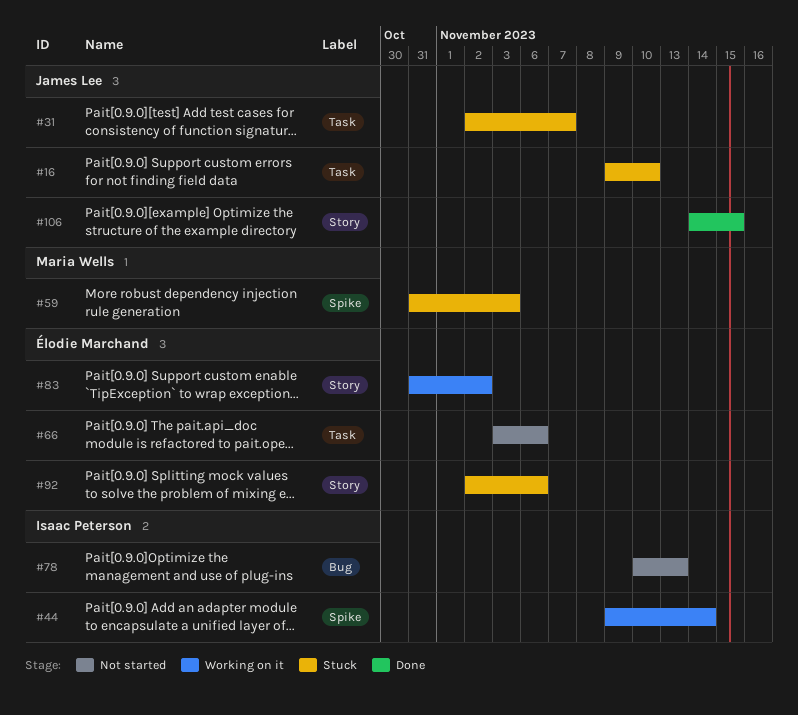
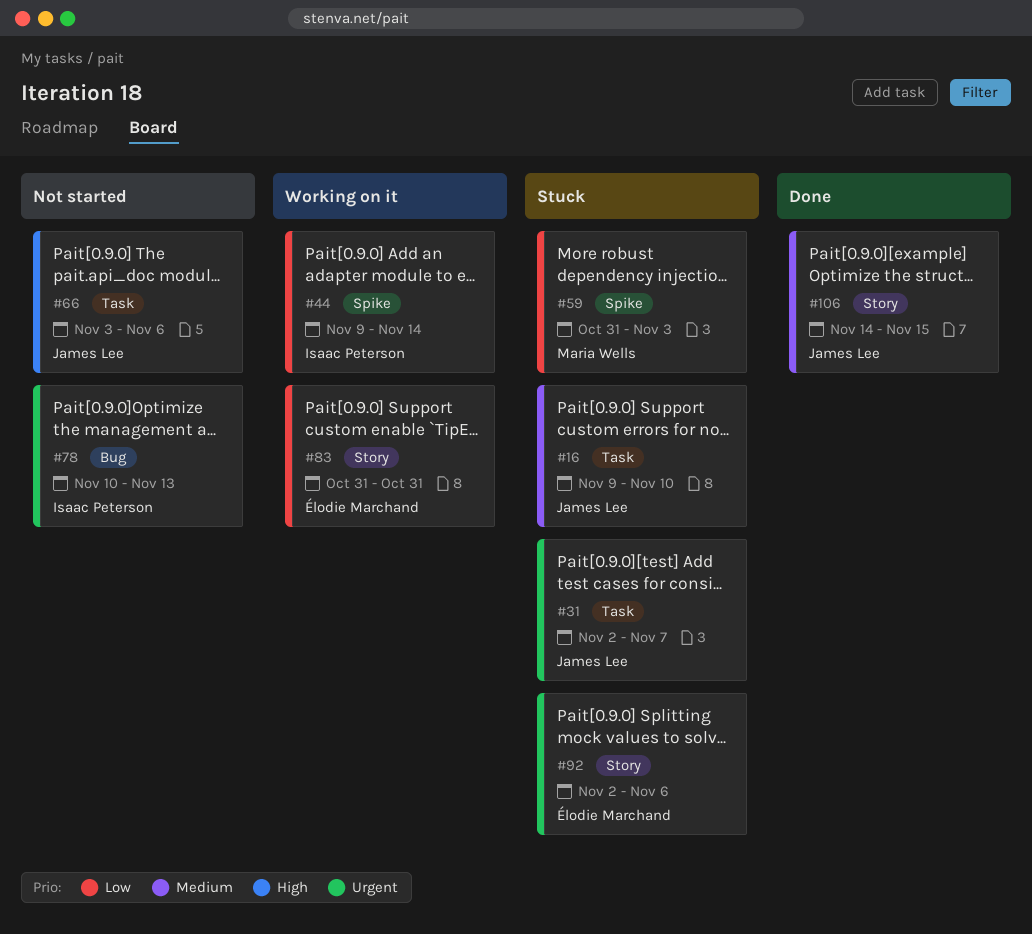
#66, owner: Élodie Marchand -> James Lee
#83, due: Nov 2 -> Oct 31

